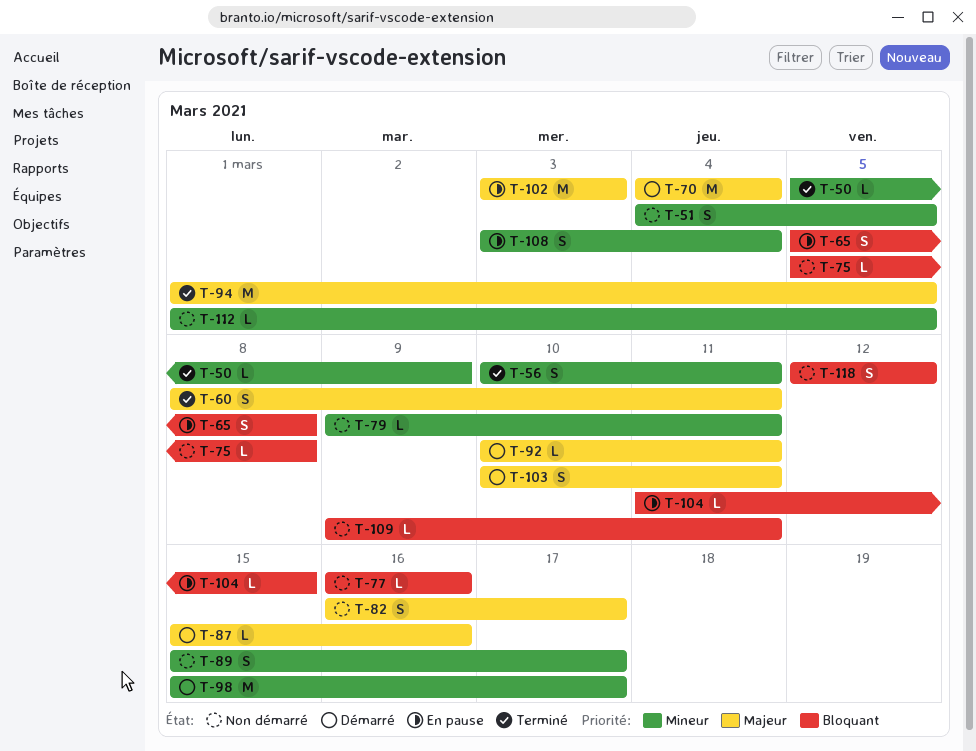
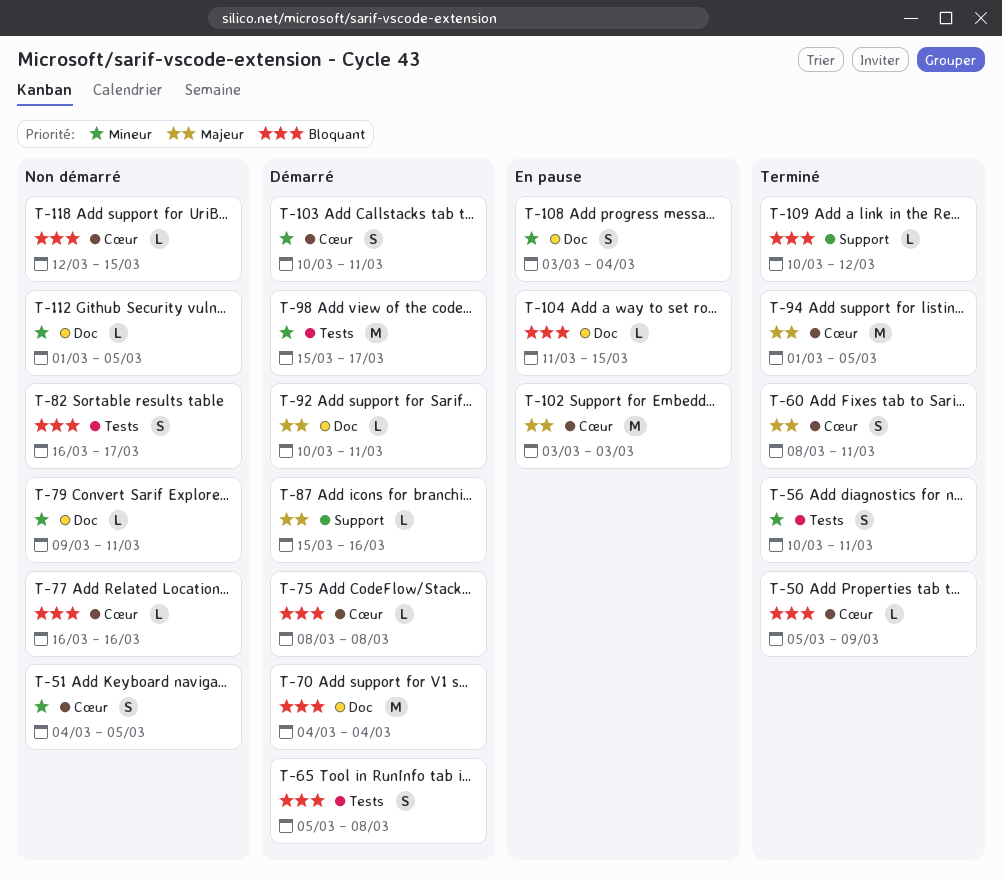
T-50, priority: Mineur -> Bloquant
T-65, status: En pause -> Démarré
T-70, priority: Majeur -> Bloquant
T-75, status: Non démarré -> Démarré
T-75, start: Mar 5 -> Mar 8
T-82, priority: Majeur -> Bloquant
T-89: present -> none
T-103, priority: Majeur -> Mineur
T-109, status: Non démarré -> Terminé
T-109, start: Mar 9 -> Mar 10
T-109, due: Mar 11 -> Mar 12
T-118, estimate: S -> L
T-118, due: Mar 12 -> Mar 15

